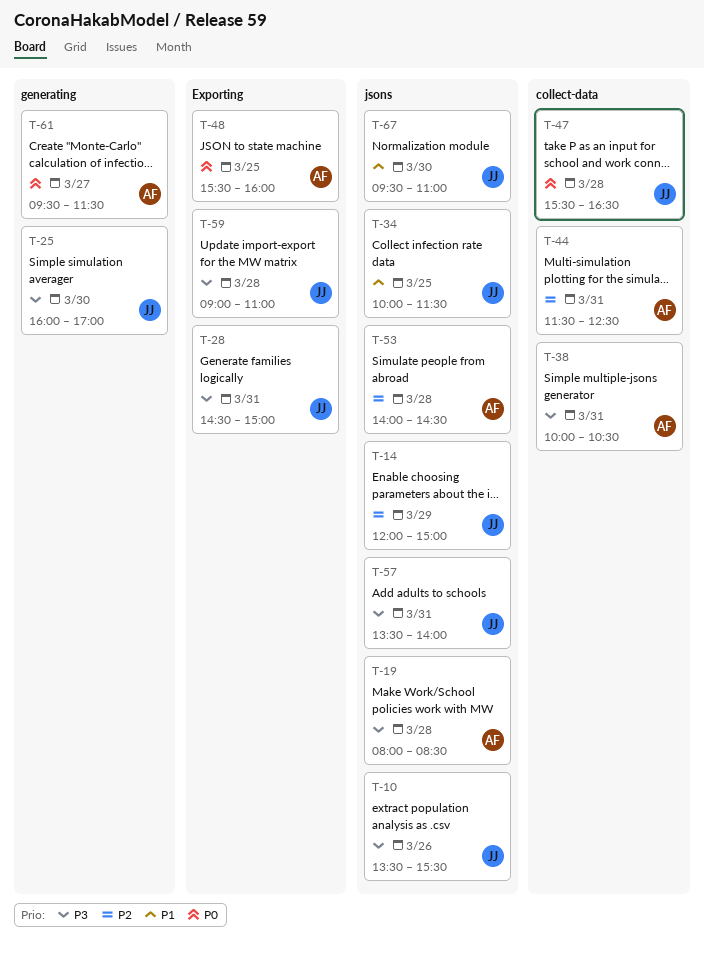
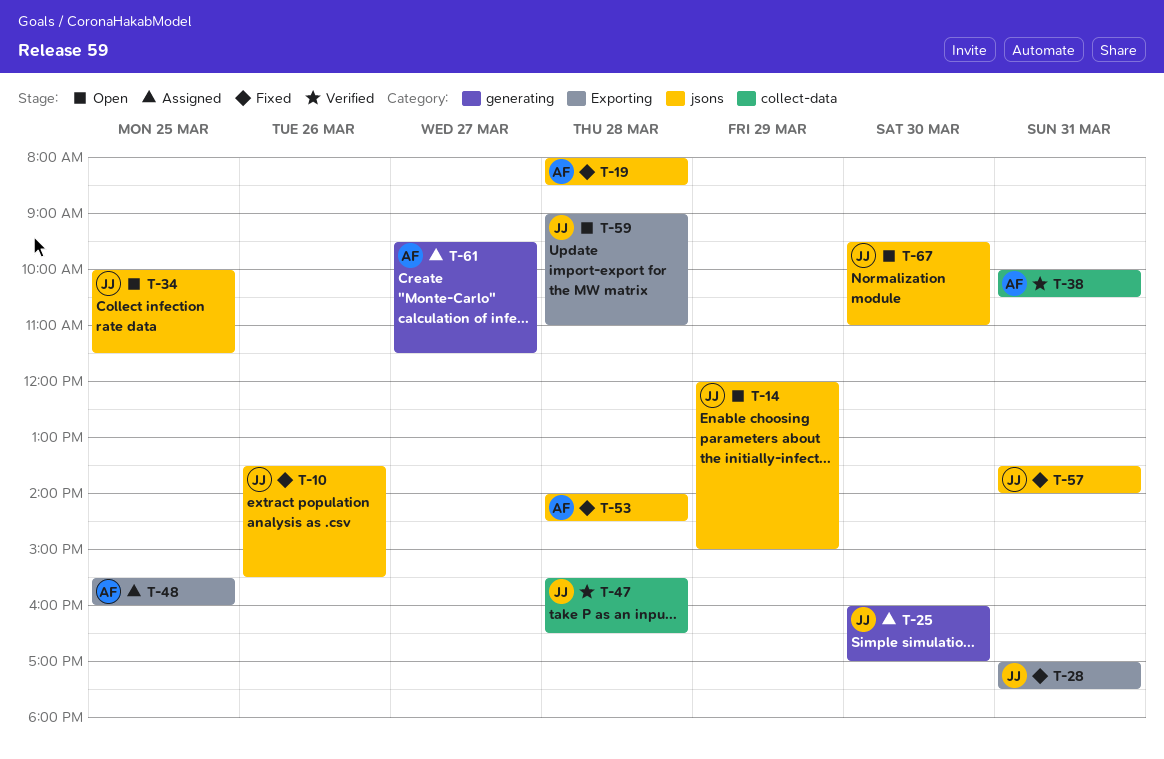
T-28, begins: 14:30 -> 17:00
T-28, ends: 15:00 -> 17:30
T-44: present -> none

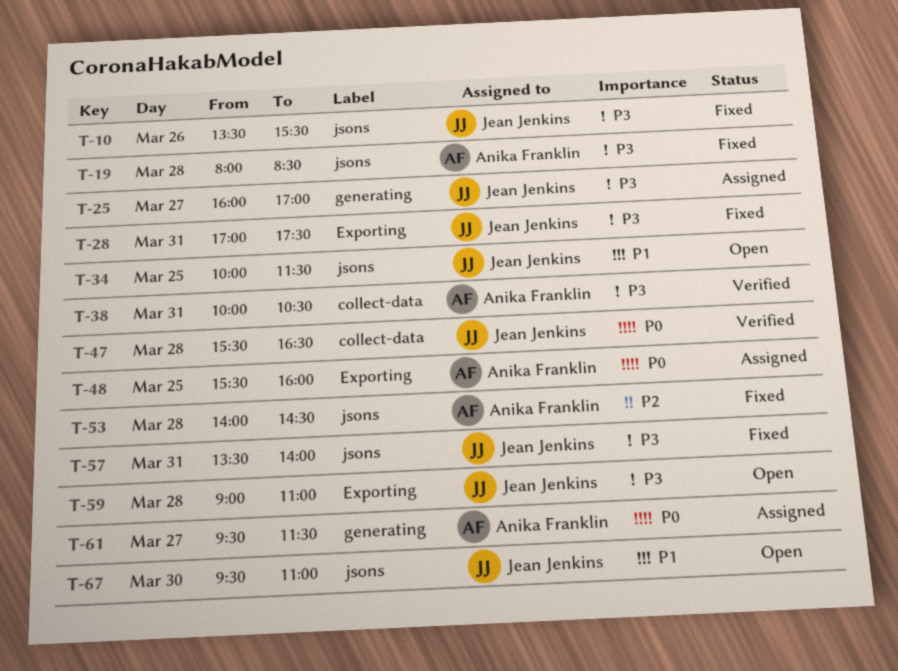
T-14: present -> none
T-25, day: Mar 30 -> Mar 27

